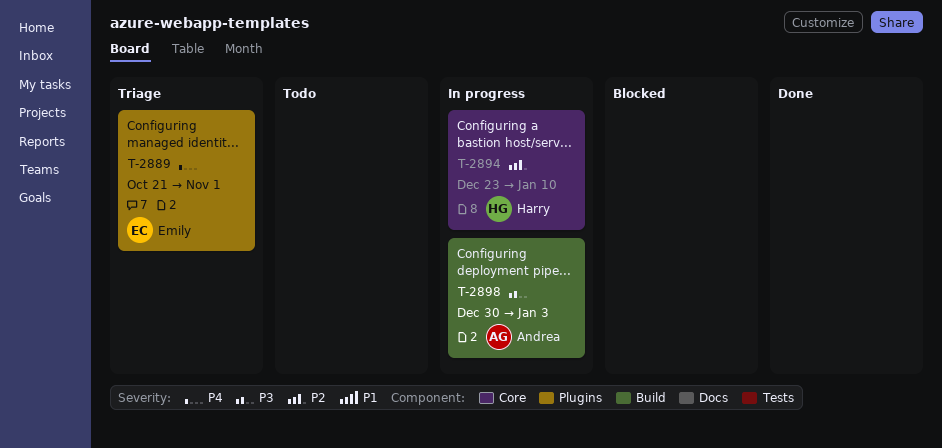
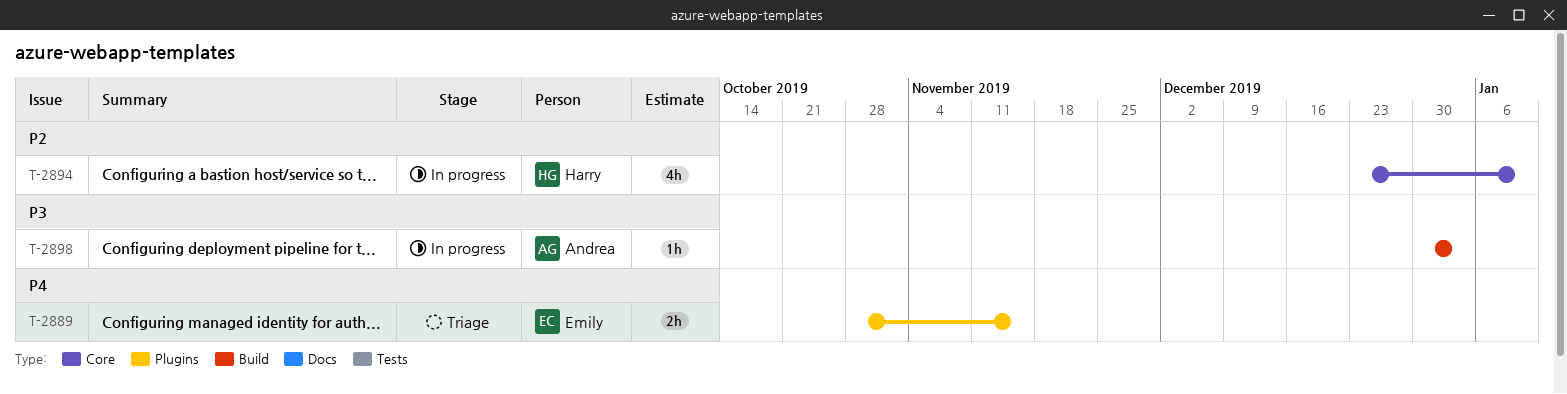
T-2889, start: Oct 21 -> Oct 28
T-2889, due: Nov 1 -> Nov 15

